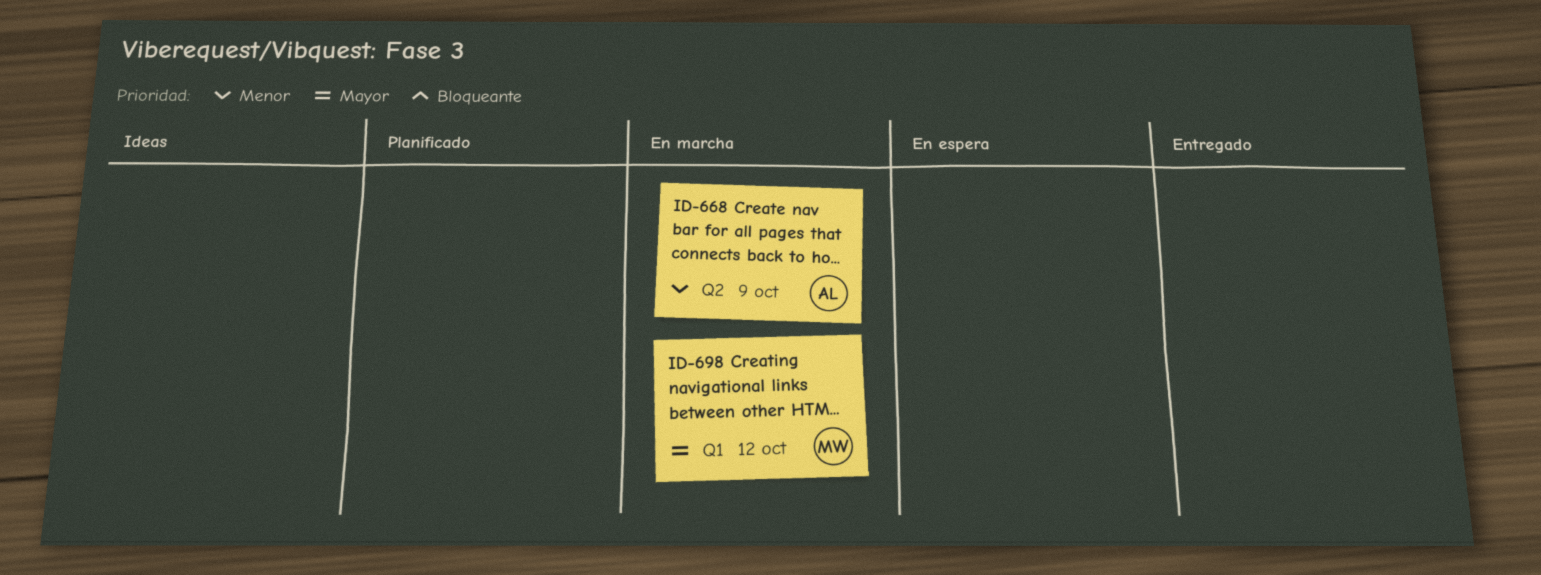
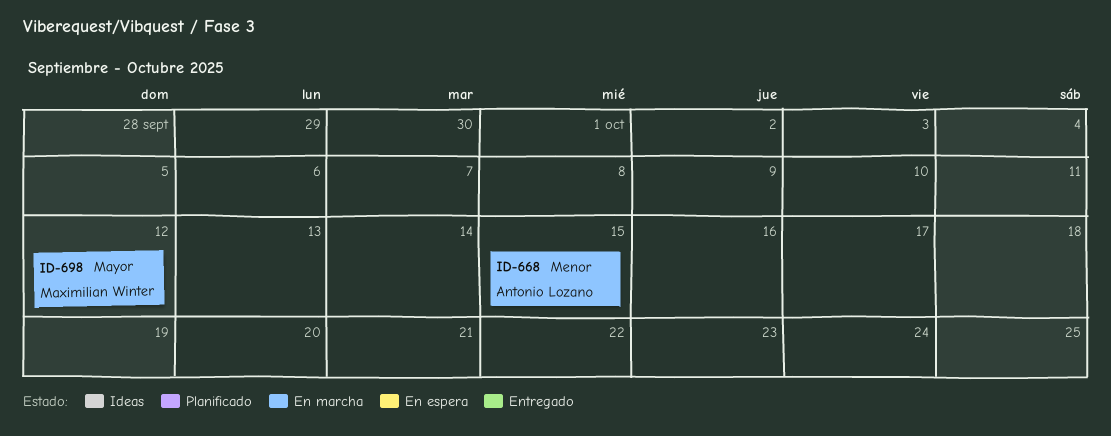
ID-668, due: Oct 9 -> Oct 15

